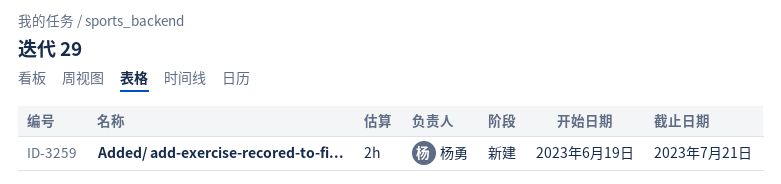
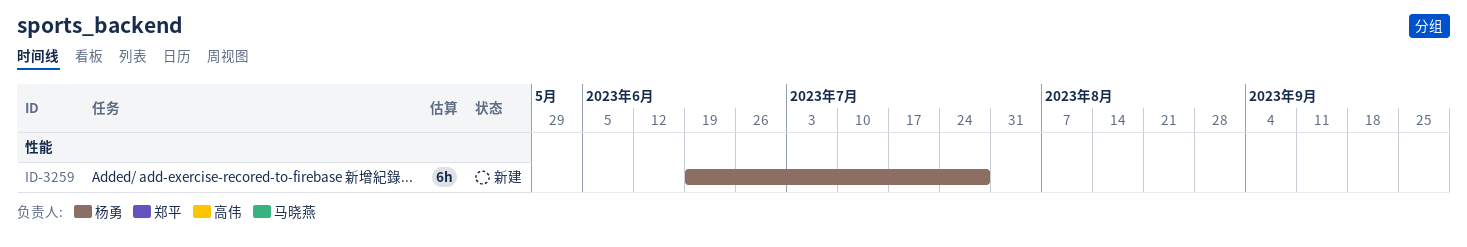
ID-3259, estimate: 2h -> 6h
ID-3259, due: Jul 21 -> Jul 28

